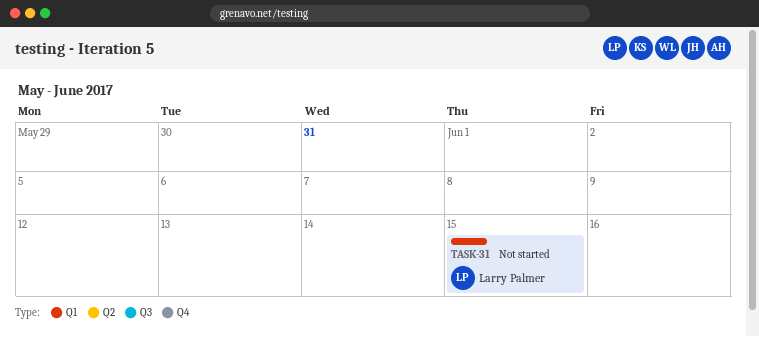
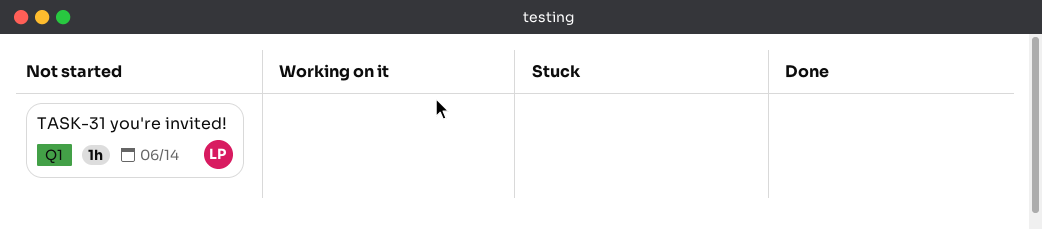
TASK-31, due: Jun 15 -> Jun 14

